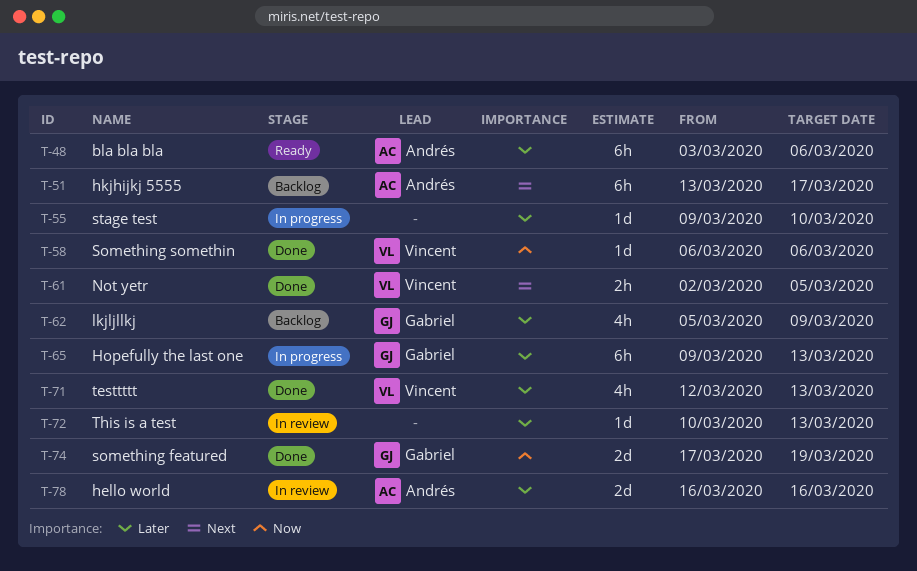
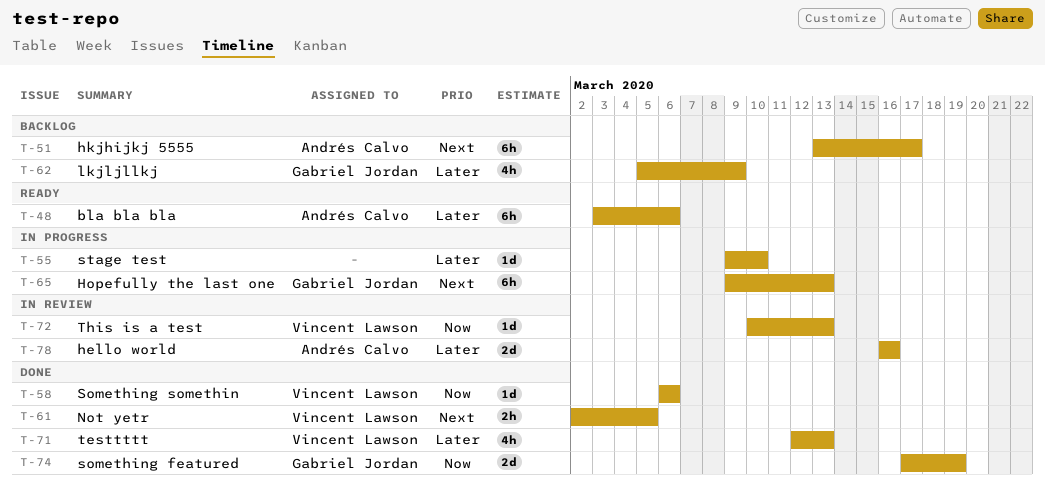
T-65, priority: Later -> Next
T-72, owner: none -> Vincent Lawson
T-72, priority: Later -> Now

